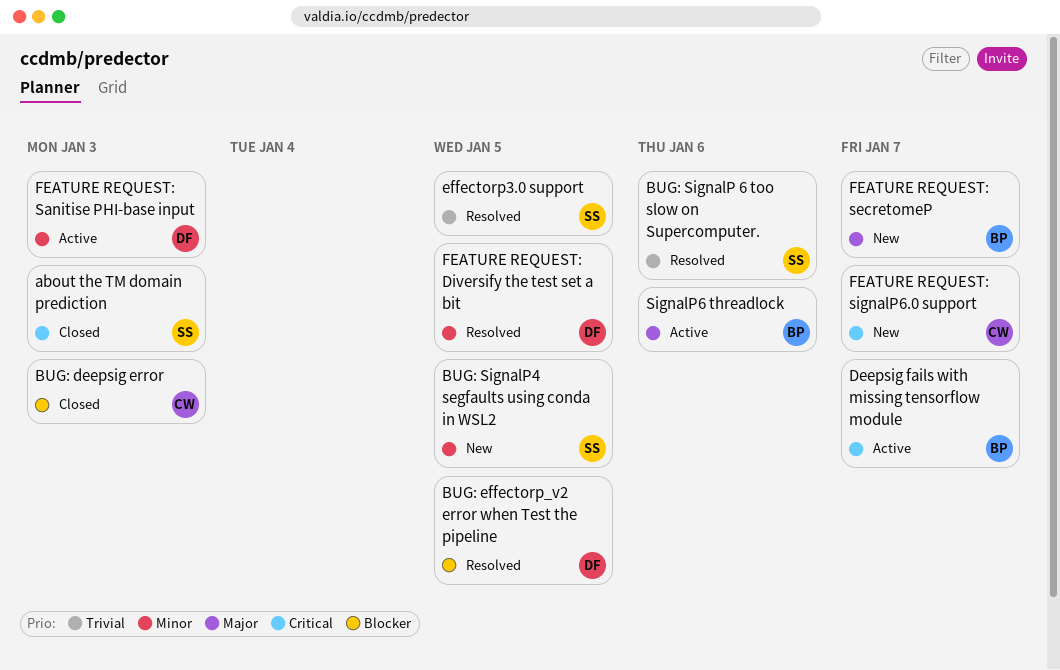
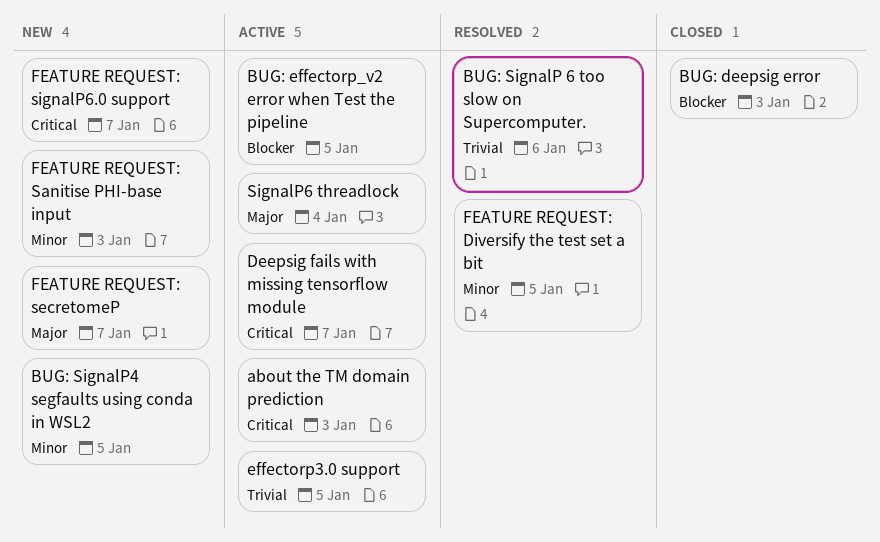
about the TM domain prediction, status: Closed -> Active
BUG: effectorp_v2 error when Test the pipeline, status: Resolved -> Active
effectorp3.0 support, status: Resolved -> Active
FEATURE REQUEST: Sanitise PHI-base input, status: Active -> New
SignalP6 threadlock, due: Jan 6 -> Jan 4

